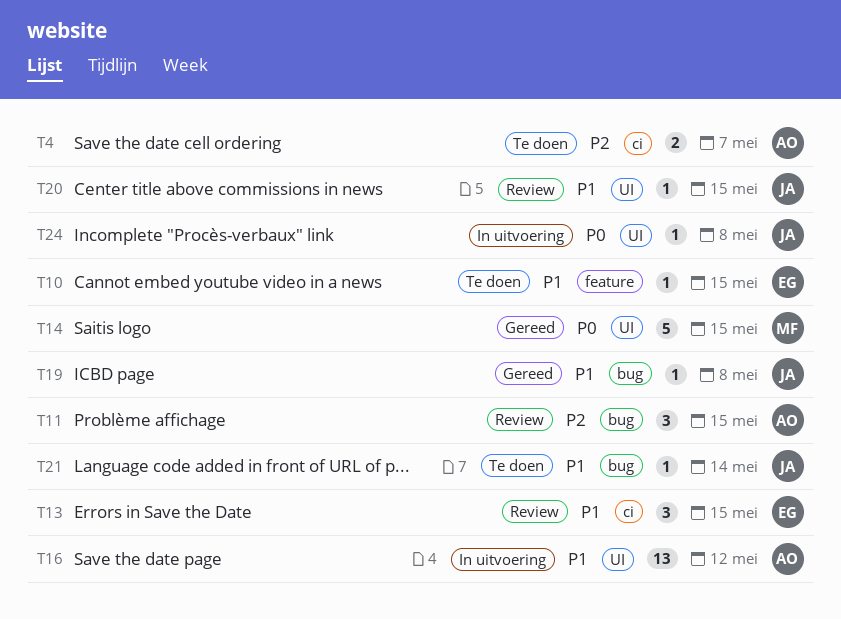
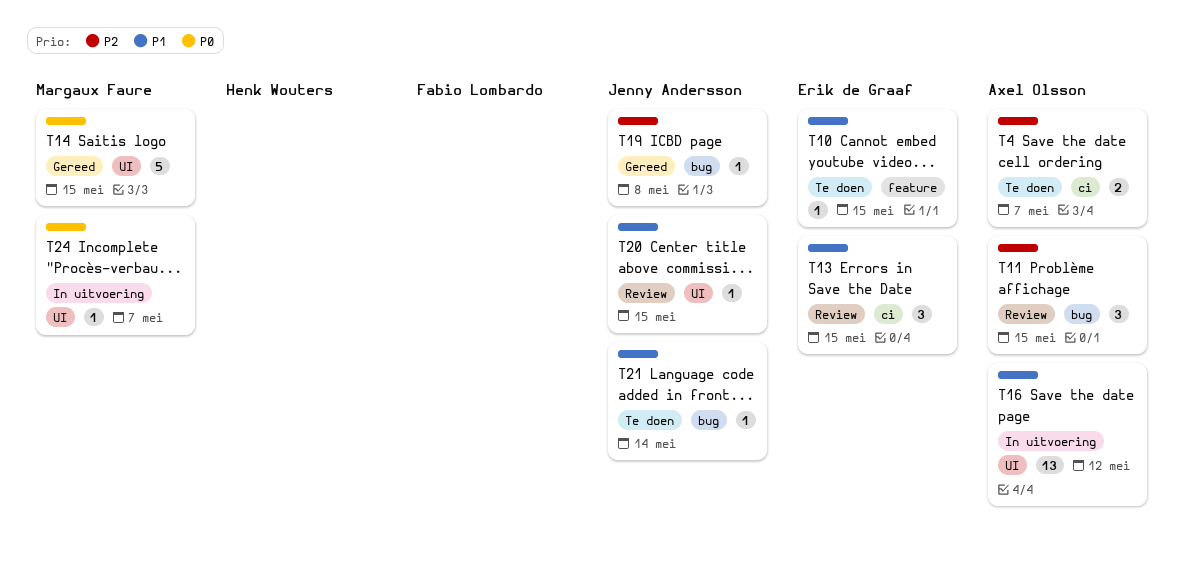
T19, priority: P1 -> P2
T24, owner: Jenny Andersson -> Margaux Faure
T24, due: May 8 -> May 7

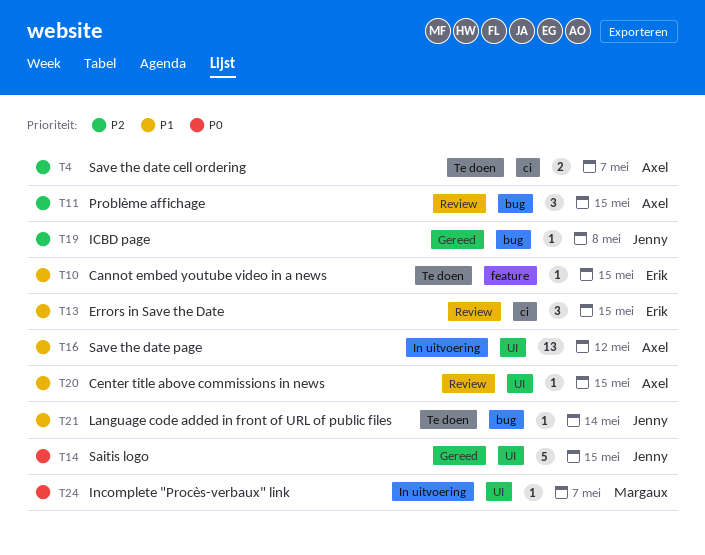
T14, owner: Margaux Faure -> Jenny Andersson
T20, owner: Jenny Andersson -> Axel Olsson

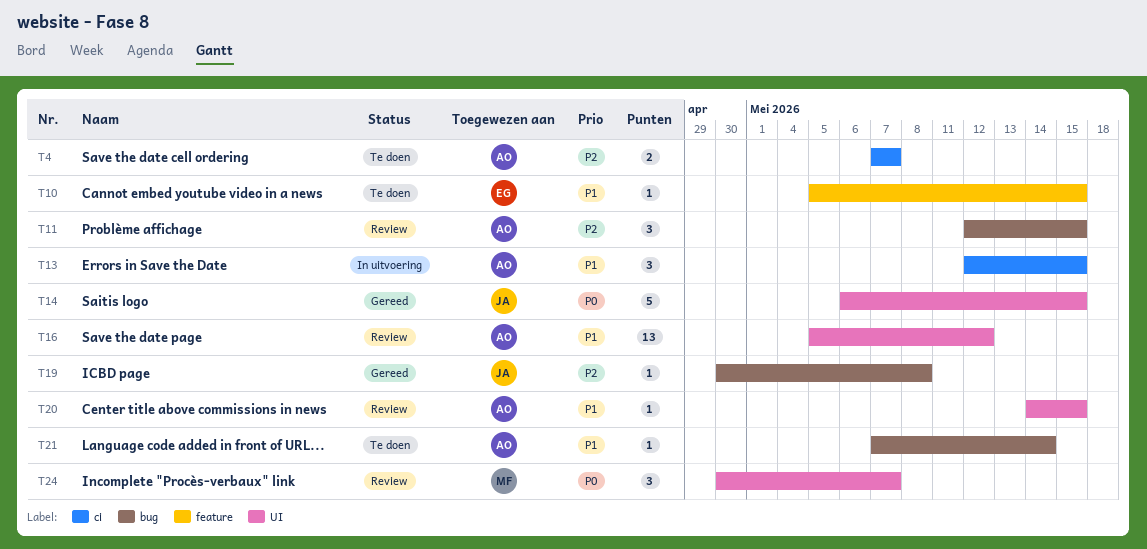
T13, status: Review -> In uitvoering
T13, owner: Erik -> Axel
T16, status: In uitvoering -> Review
T21, owner: Jenny -> Axel
T24, status: In uitvoering -> Review
T24, estimate: 1 -> 3

